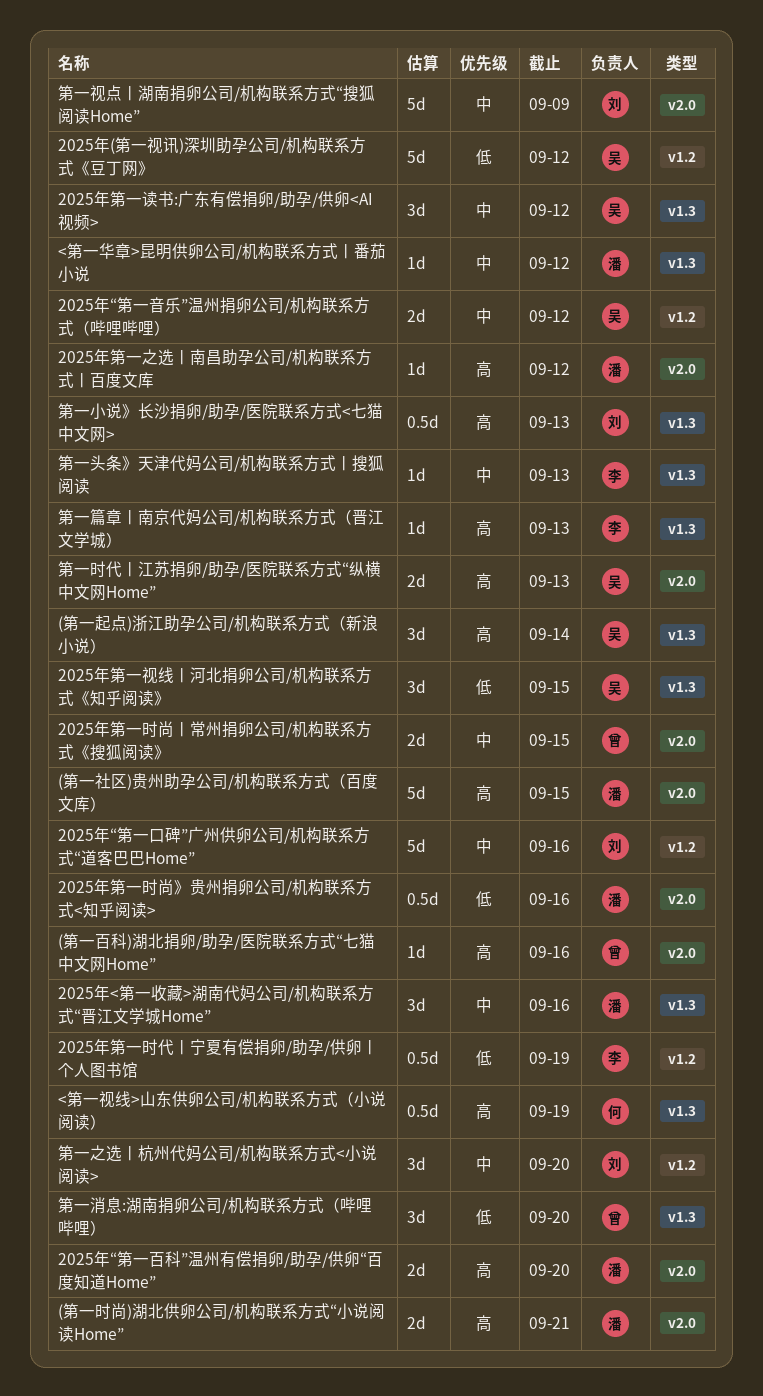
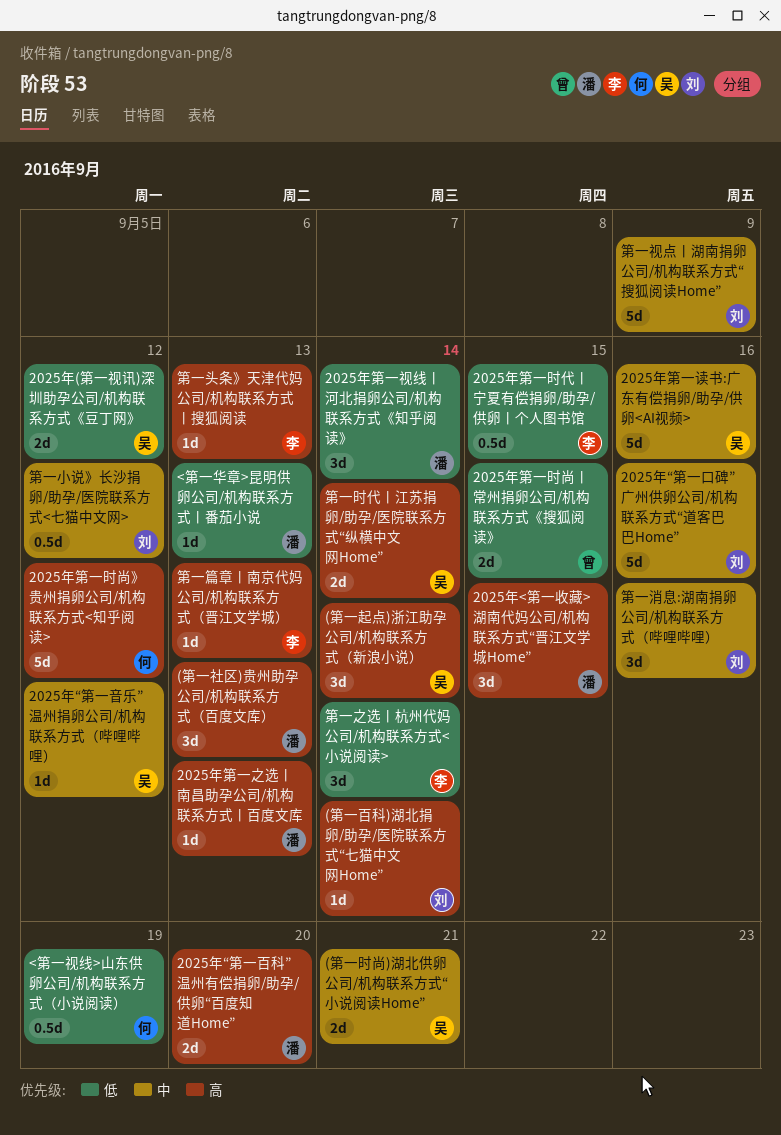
(第一时尚)湖北供卵公司/机构联系方式“小说阅读Home”, owner: 潘 -> 吴
(第一时尚)湖北供卵公司/机构联系方式“小说阅读Home”, priority: 高 -> 中
(第一百科)湖北捐卵/助孕/医院联系方式“七猫中文网Home”, owner: 曾 -> 刘
(第一百科)湖北捐卵/助孕/医院联系方式“七猫中文网Home”, due: Sep 16 -> Sep 14
(第一社区)贵州助孕公司/机构联系方式（百度文库）, estimate: 5d -> 3d
(第一社区)贵州助孕公司/机构联系方式（百度文库）, due: Sep 15 -> Sep 13
2025年(第一视讯)深圳助孕公司/机构联系方式《豆丁网》, estimate: 5d -> 2d
2025年<第一收藏>湖南代妈公司/机构联系方式“晋江文学城Home”, priority: 中 -> 高
2025年<第一收藏>湖南代妈公司/机构联系方式“晋江文学城Home”, due: Sep 16 -> Sep 15
2025年“第一音乐”温州捐卵公司/机构联系方式（哔哩哔哩）, estimate: 2d -> 1d
2025年第一之选丨南昌助孕公司/机构联系方式丨百度文库, due: Sep 12 -> Sep 13
2025年第一时代丨宁夏有偿捐卵/助孕/供卵丨个人图书馆, due: Sep 19 -> Sep 15
2025年第一时尚》贵州捐卵公司/机构联系方式<知乎阅读>, owner: 潘 -> 何
2025年第一时尚》贵州捐卵公司/机构联系方式<知乎阅读>, priority: 低 -> 高
2025年第一时尚》贵州捐卵公司/机构联系方式<知乎阅读>, estimate: 0.5d -> 5d
2025年第一时尚》贵州捐卵公司/机构联系方式<知乎阅读>, due: Sep 16 -> Sep 12
2025年第一时尚丨常州捐卵公司/机构联系方式《搜狐阅读》, priority: 中 -> 低
2025年第一视线丨河北捐卵公司/机构联系方式《知乎阅读》, owner: 吴 -> 潘
2025年第一视线丨河北捐卵公司/机构联系方式《知乎阅读》, due: Sep 15 -> Sep 14
2025年第一读书:广东有偿捐卵/助孕/供卵<AI视频>, estimate: 3d -> 5d
2025年第一读书:广东有偿捐卵/助孕/供卵<AI视频>, due: Sep 12 -> Sep 16
<第一华章>昆明供卵公司/机构联系方式丨番茄小说, priority: 中 -> 低
<第一华章>昆明供卵公司/机构联系方式丨番茄小说, due: Sep 12 -> Sep 13
<第一视线>山东供卵公司/机构联系方式（小说阅读）, priority: 高 -> 低
第一之选丨杭州代妈公司/机构联系方式<小说阅读>, owner: 刘 -> 李
第一之选丨杭州代妈公司/机构联系方式<小说阅读>, priority: 中 -> 低
第一之选丨杭州代妈公司/机构联系方式<小说阅读>, due: Sep 20 -> Sep 14
第一头条》天津代妈公司/机构联系方式丨搜狐阅读, priority: 中 -> 高
第一小说》长沙捐卵/助孕/医院联系方式<七猫中文网>, priority: 高 -> 中
第一小说》长沙捐卵/助孕/医院联系方式<七猫中文网>, due: Sep 13 -> Sep 12
第一时代丨江苏捐卵/助孕/医院联系方式“纵横中文网Home”, due: Sep 13 -> Sep 14
第一消息:湖南捐卵公司/机构联系方式（哔哩哔哩）, owner: 曾 -> 刘
第一消息:湖南捐卵公司/机构联系方式（哔哩哔哩）, priority: 低 -> 中
第一消息:湖南捐卵公司/机构联系方式（哔哩哔哩）, due: Sep 20 -> Sep 16

